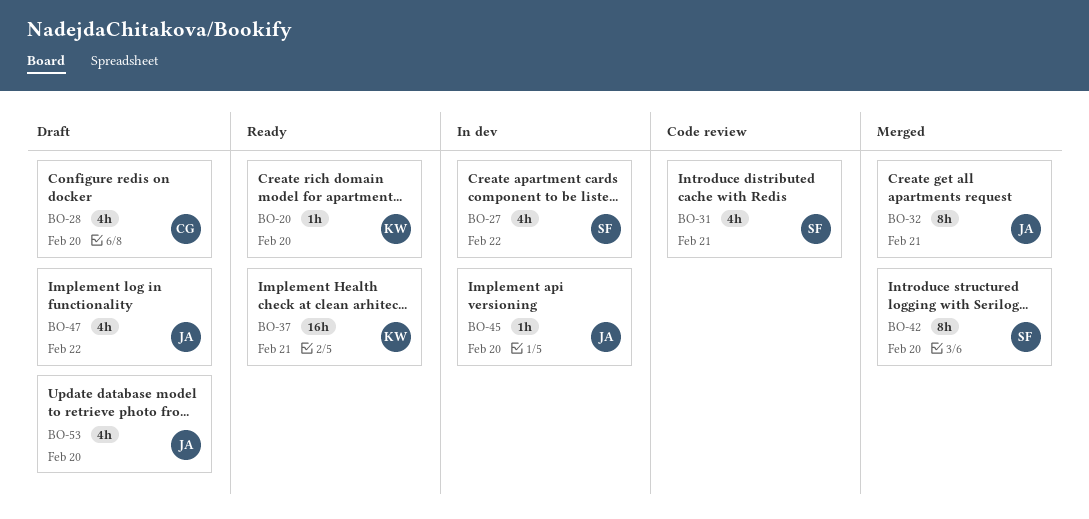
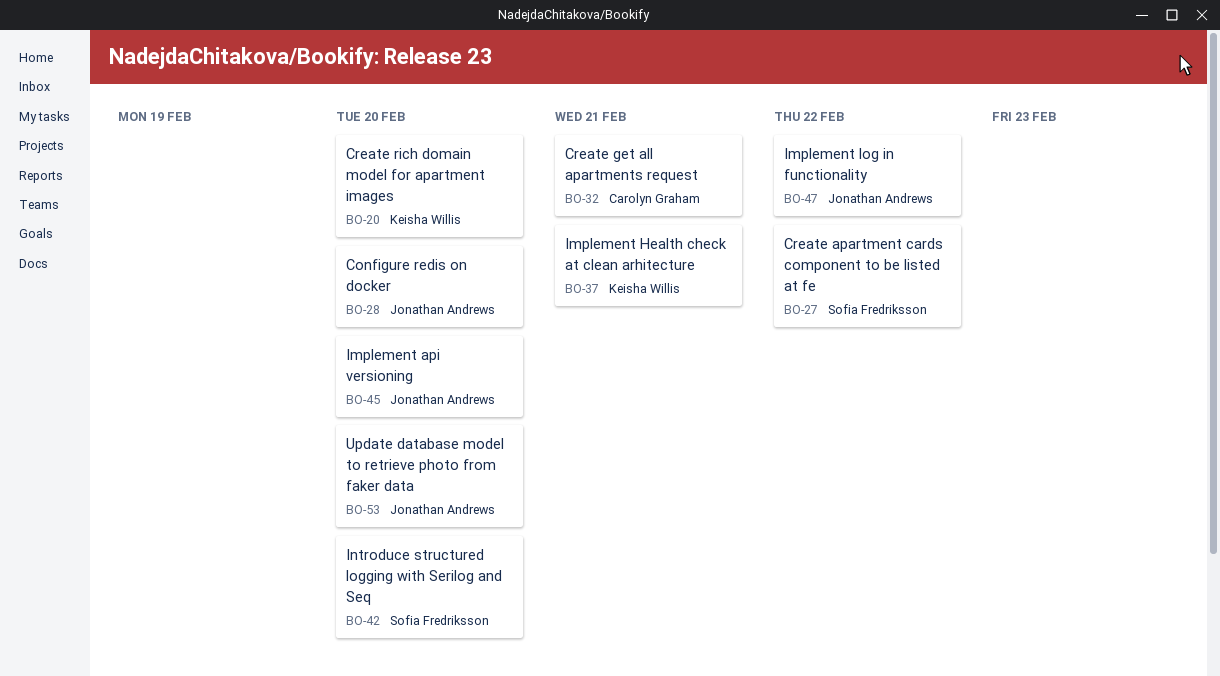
BO-28, owner: Carolyn Graham -> Jonathan Andrews
BO-31: present -> none
BO-32, owner: Jonathan Andrews -> Carolyn Graham

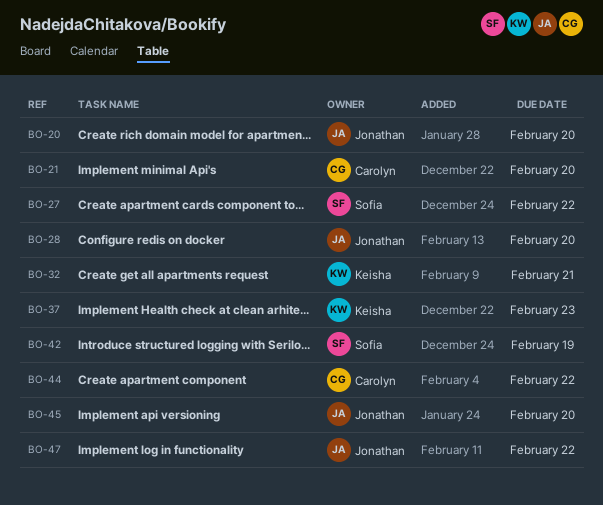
BO-20, owner: Keisha Willis -> Jonathan Andrews
BO-21: none -> present
BO-32, owner: Carolyn Graham -> Keisha Willis
BO-37, due: Feb 21 -> Feb 23
BO-42, due: Feb 20 -> Feb 19
BO-44: none -> present
BO-53: present -> none

